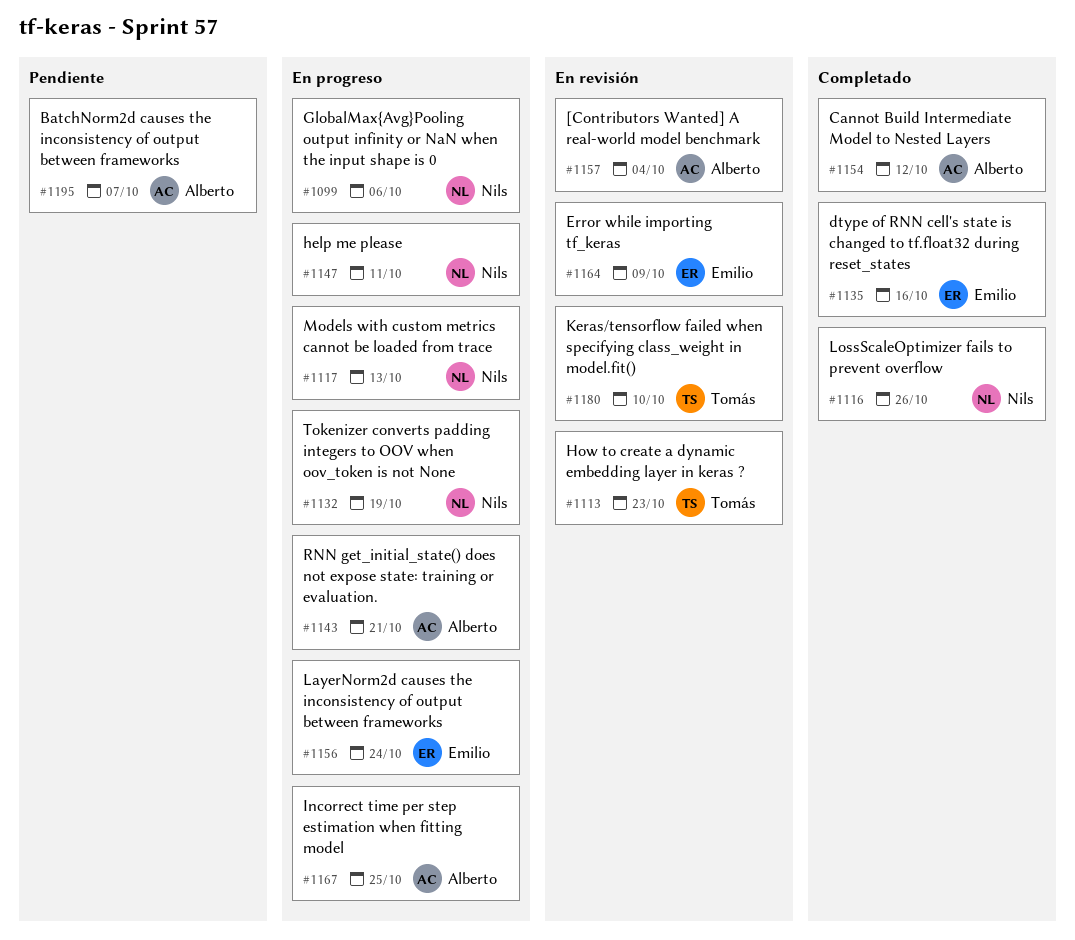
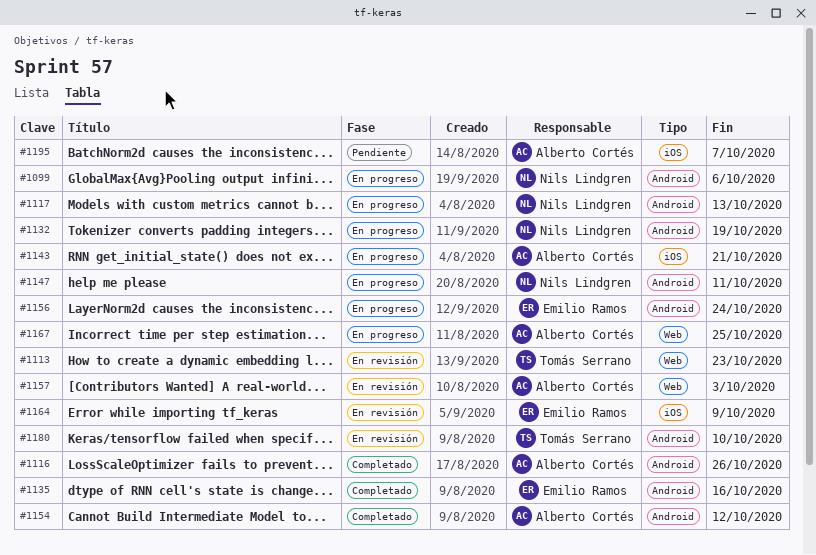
#1116, owner: Nils Lindgren -> Alberto Cortés
#1157, due: Oct 4 -> Oct 3

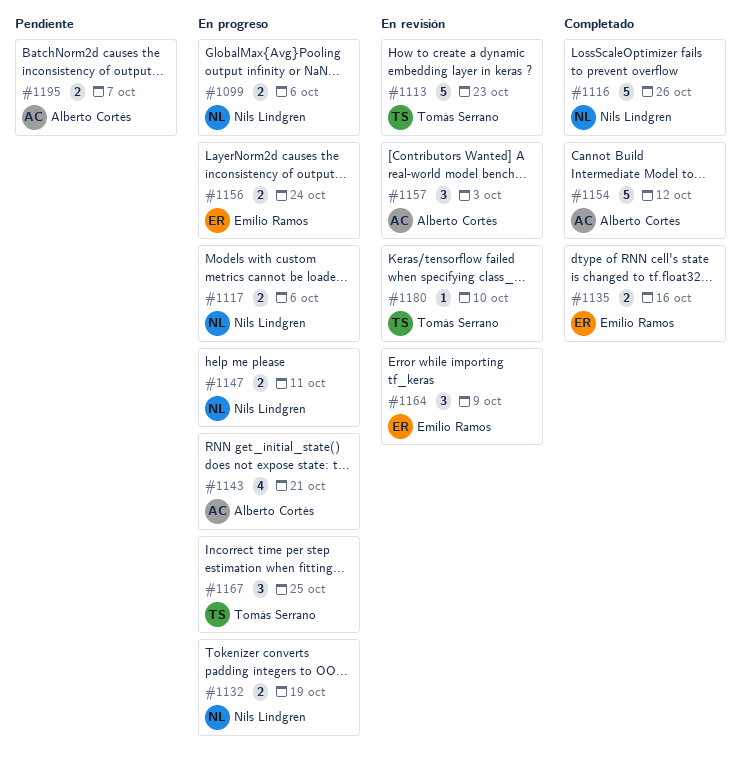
#1116, owner: Alberto Cortés -> Nils Lindgren
#1117, due: Oct 13 -> Oct 6
#1167, owner: Alberto Cortés -> Tomás Serrano

